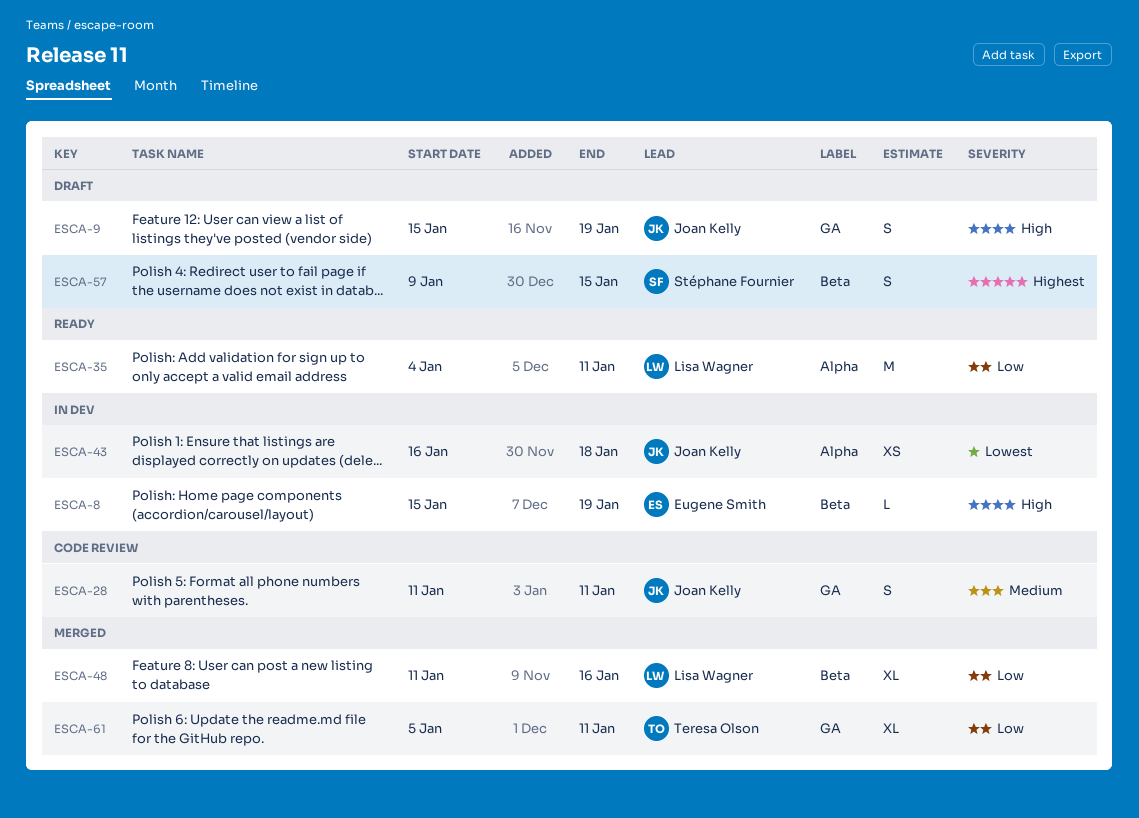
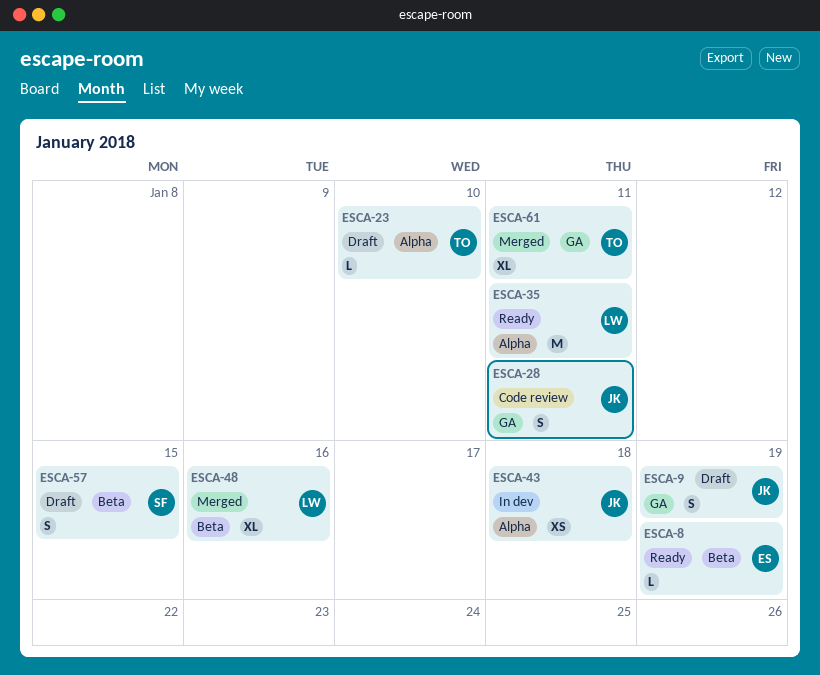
ESCA-8, status: In dev -> Ready
ESCA-23: none -> present

